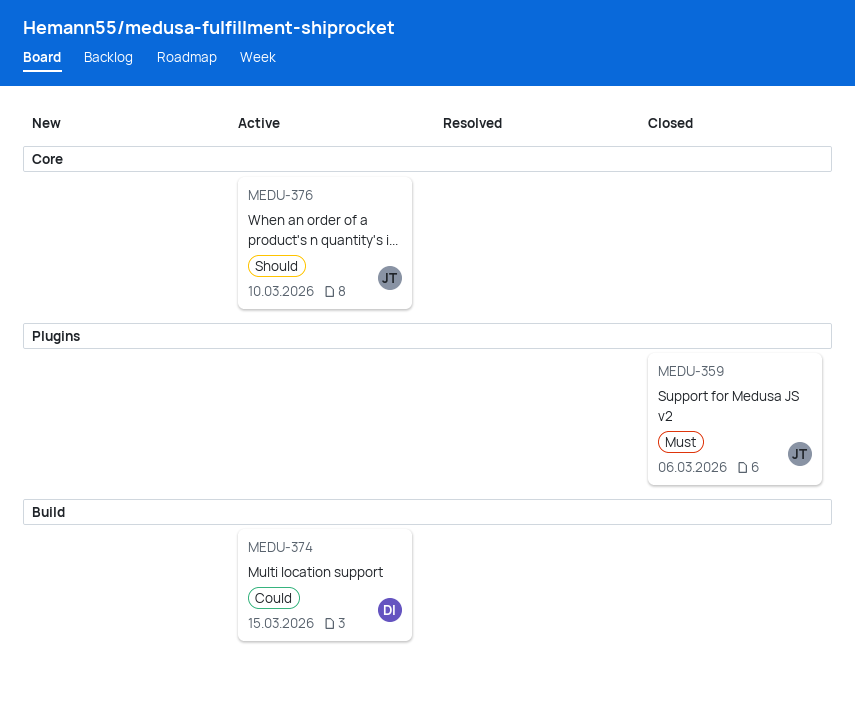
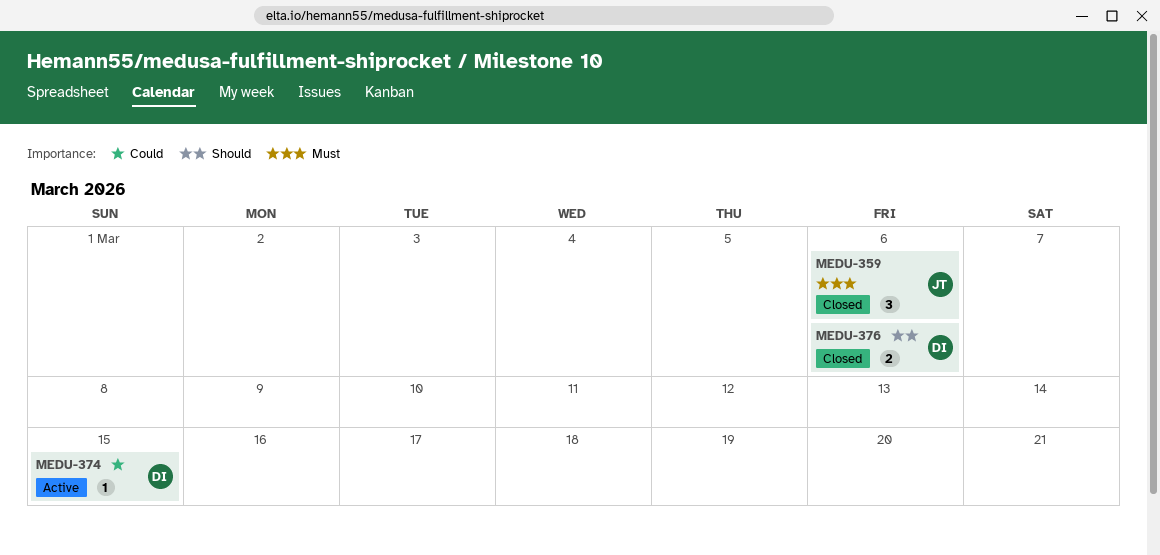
MEDU-376, status: Active -> Closed
MEDU-376, owner: JT -> DI
MEDU-376, due: Mar 10 -> Mar 6

